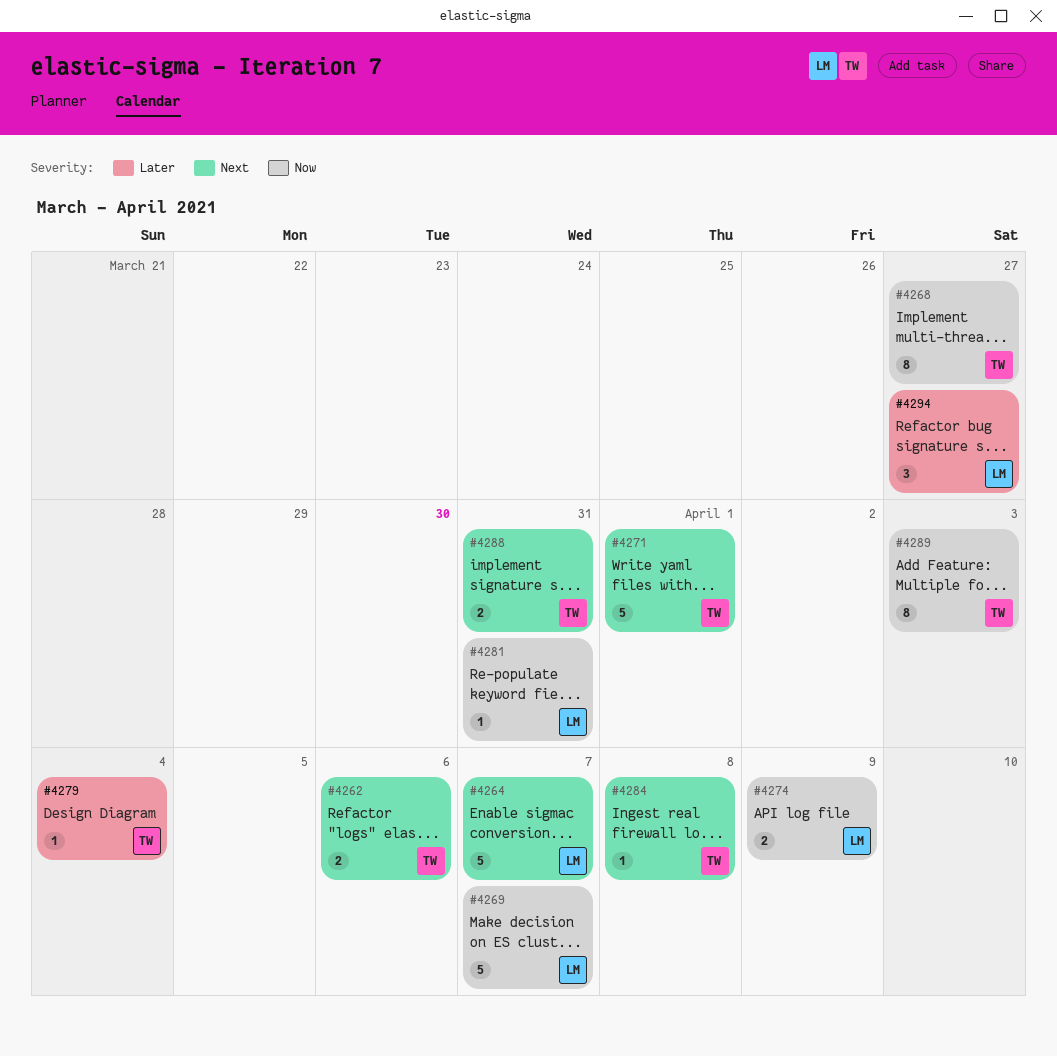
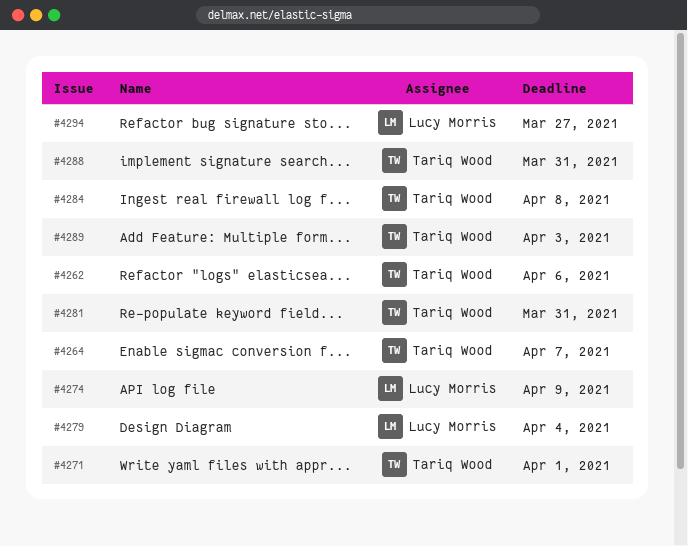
#4264, owner: Lucy Morris -> Tariq Wood
#4268: present -> none
#4269: present -> none
#4279, owner: Tariq Wood -> Lucy Morris
#4281, owner: Lucy Morris -> Tariq Wood

